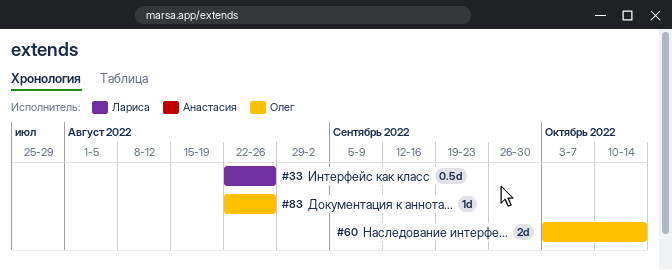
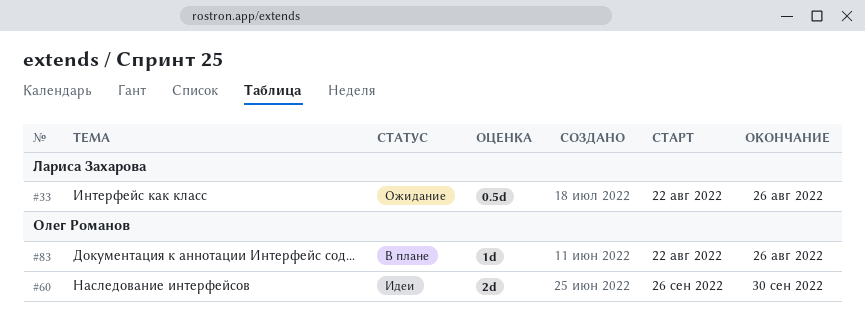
#60, start: Oct 3 -> Sep 26
#60, due: Oct 14 -> Sep 30

